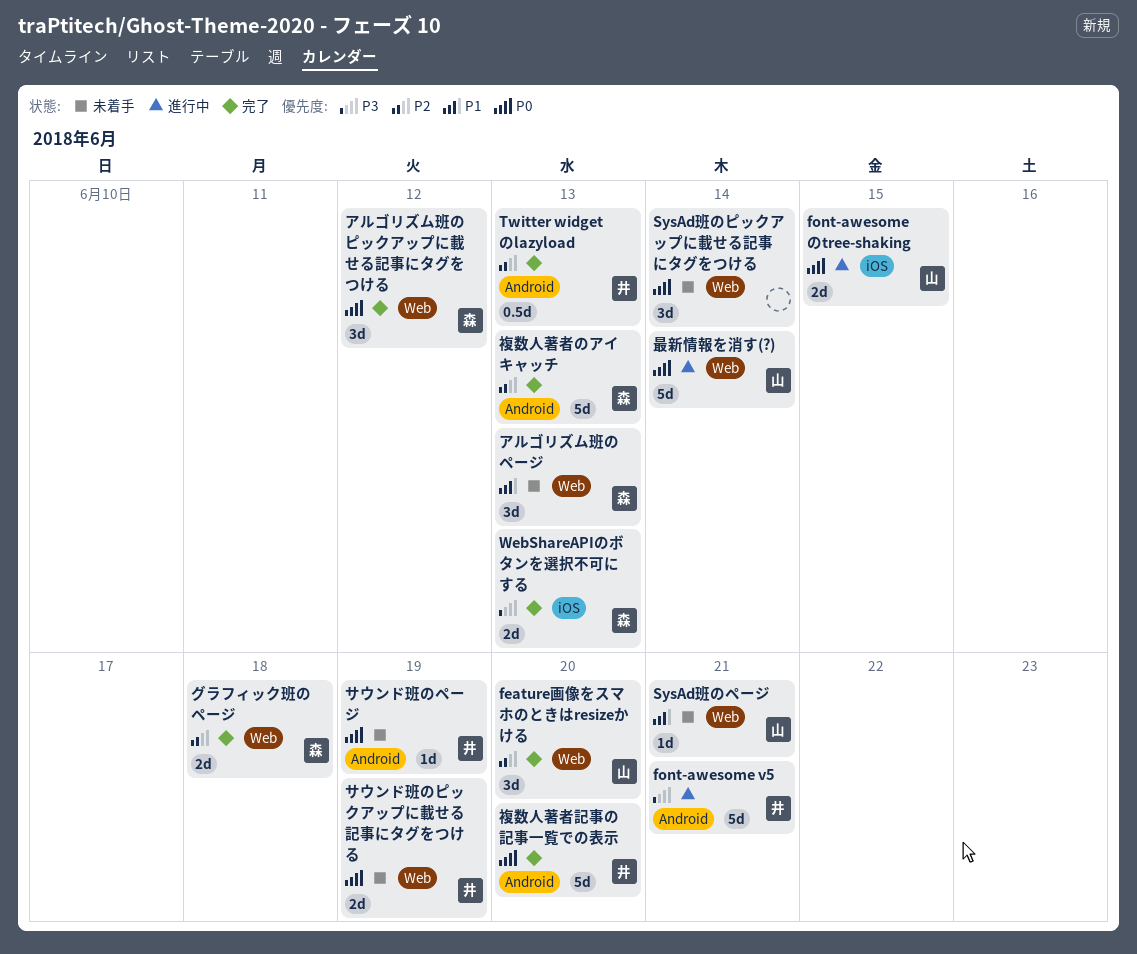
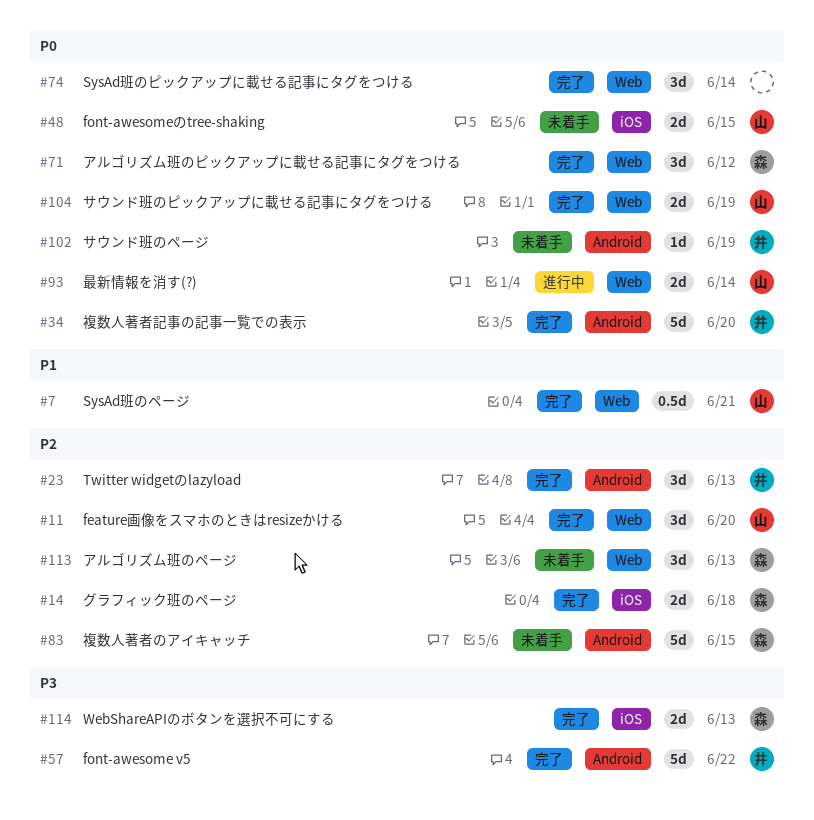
font-awesome v5, status: 進行中 -> 完了
font-awesome v5, due: Jun 21 -> Jun 22
font-awesomeのtree-shaking, status: 進行中 -> 未着手
SysAd班のピックアップに載せる記事にタグをつける, status: 未着手 -> 完了
SysAd班のページ, status: 未着手 -> 完了
SysAd班のページ, estimate: 1d -> 0.5d
Twitter widgetのlazyload, estimate: 0.5d -> 3d
アルゴリズム班のページ, priority: P1 -> P2
グラフィック班のページ, label: Web -> iOS
サウンド班のピックアップに載せる記事にタグをつける, status: 未着手 -> 完了
サウンド班のピックアップに載せる記事にタグをつける, owner: 井 -> 山
最新情報を消す(?), estimate: 5d -> 2d
複数人著者のアイキャッチ, status: 完了 -> 未着手
複数人著者のアイキャッチ, due: Jun 13 -> Jun 15

